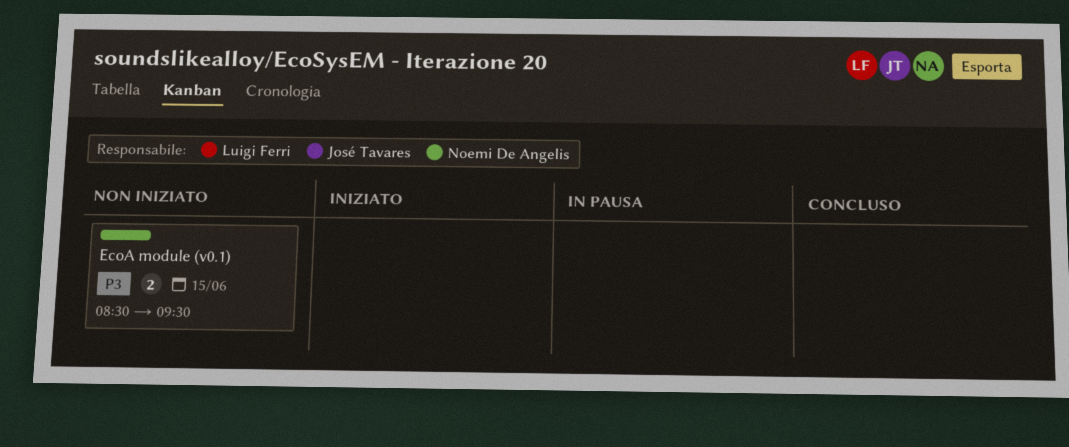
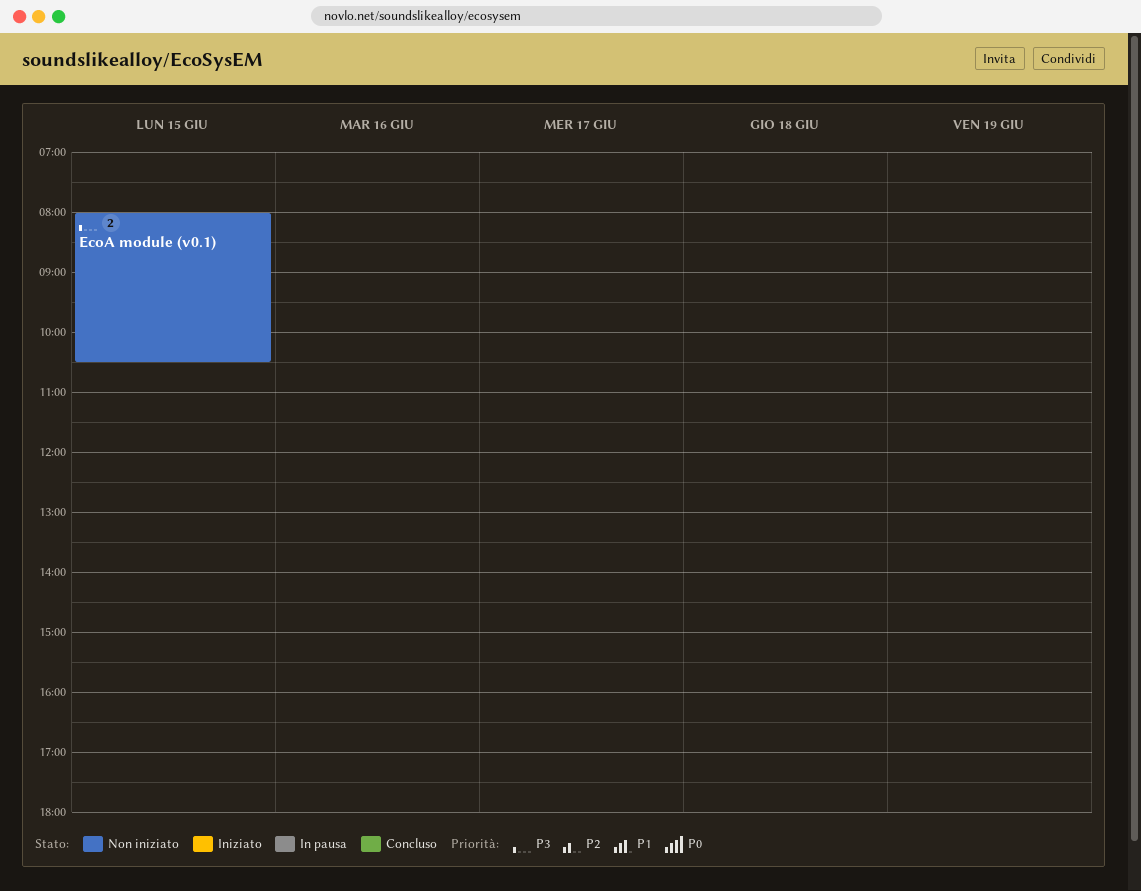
EcoA module (v0.1), begins: 08:30 -> 08:00
EcoA module (v0.1), ends: 09:30 -> 10:30

